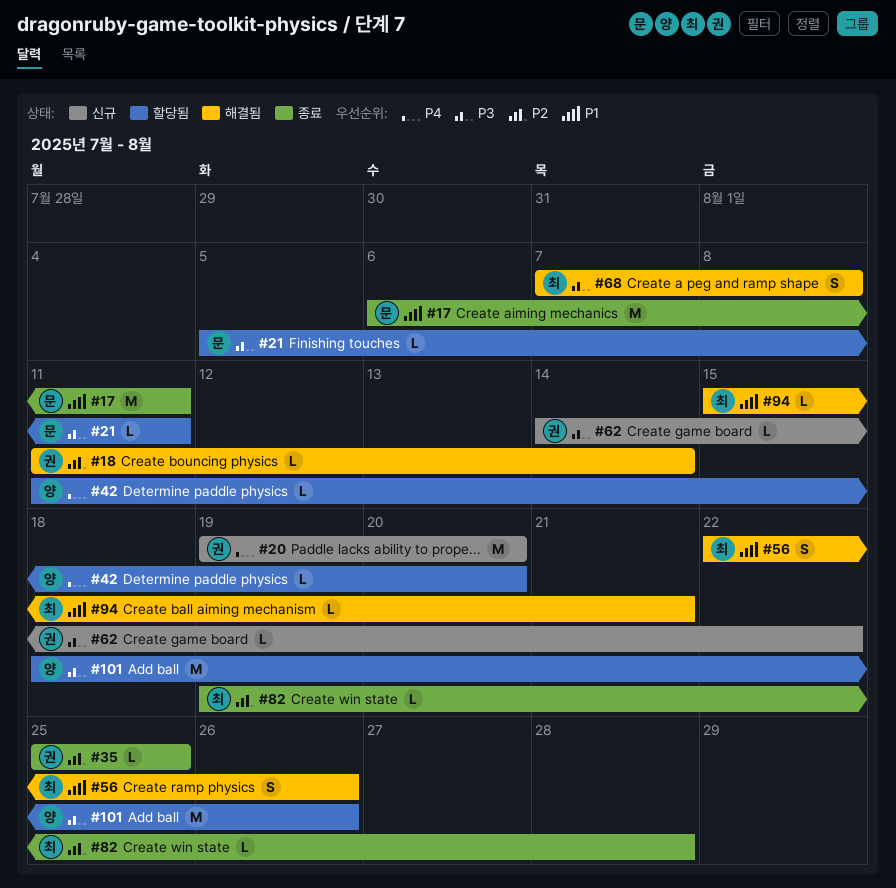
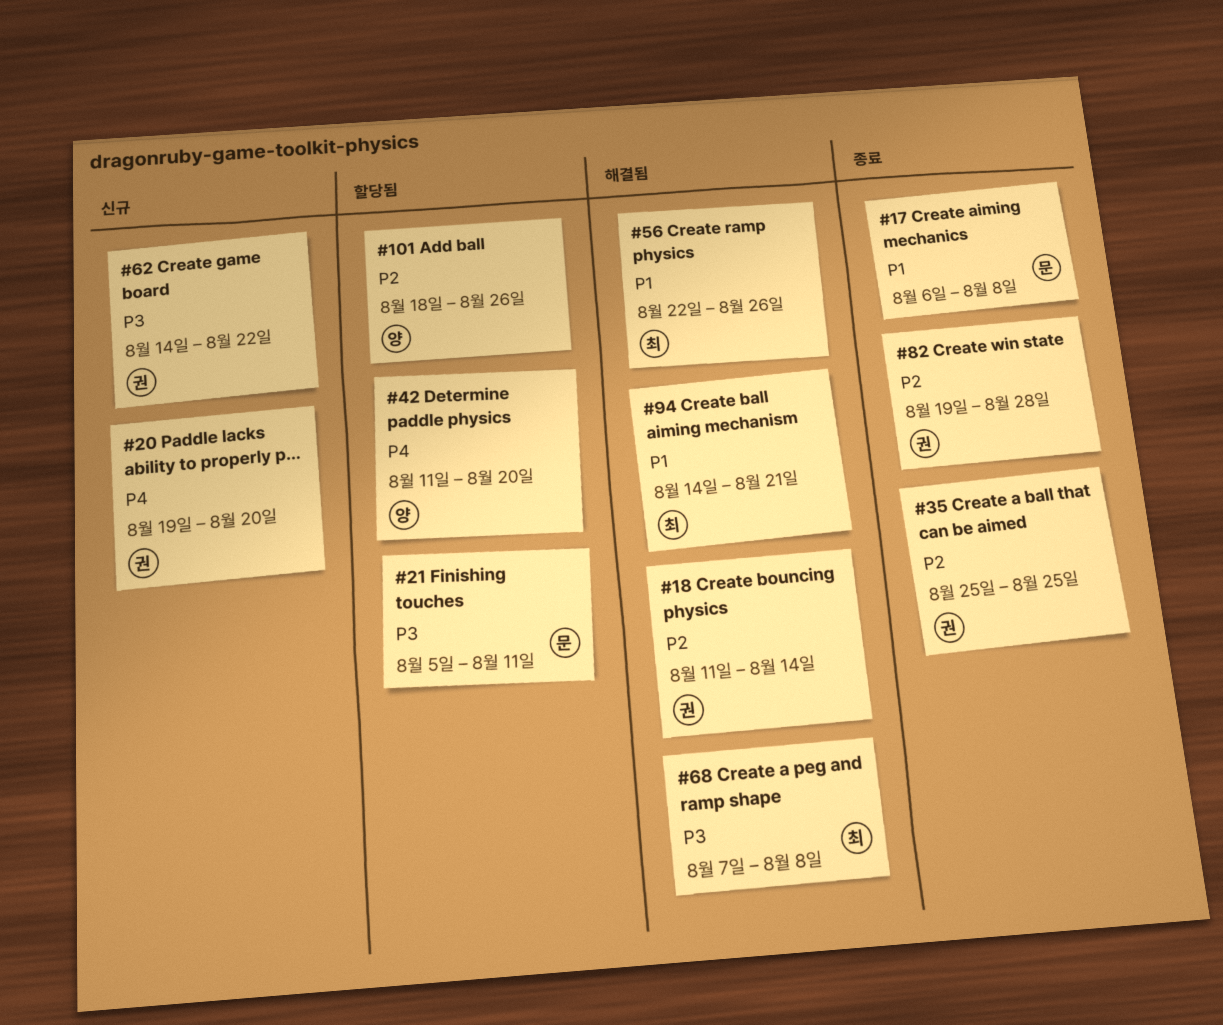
#17, due: Aug 11 -> Aug 8
#82, owner: 최 -> 권
#94, start: Aug 15 -> Aug 14
#101, priority: P3 -> P2

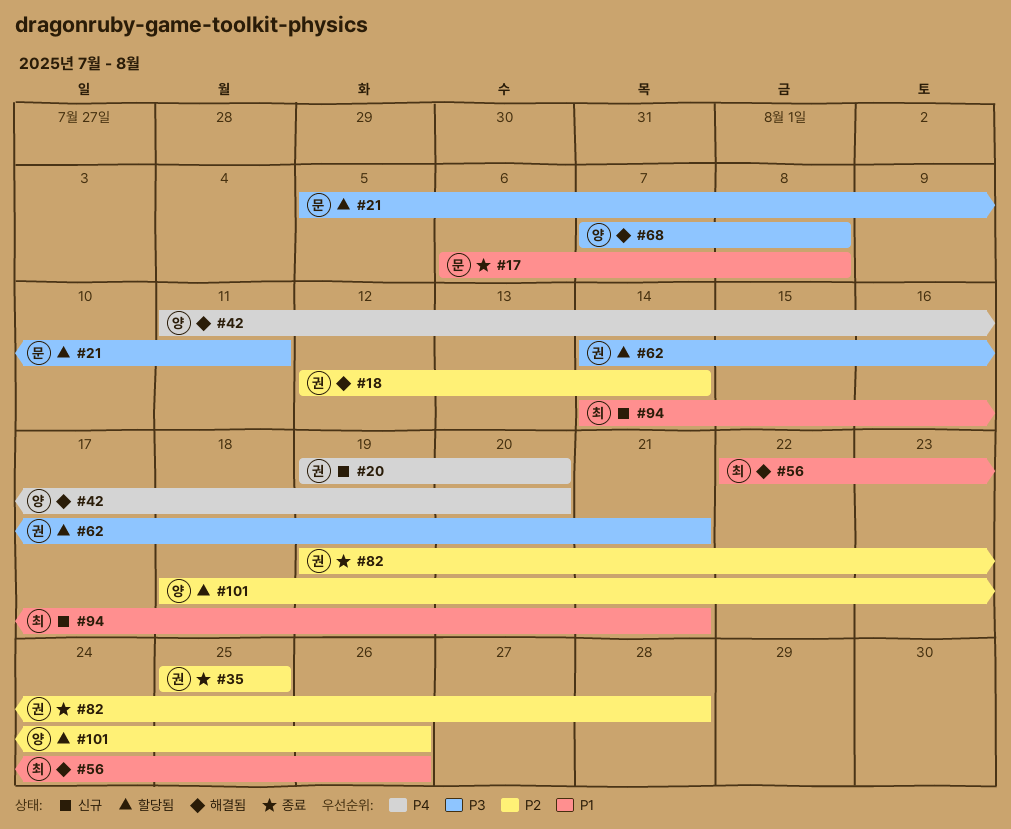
#18, start: Aug 11 -> Aug 12
#42, status: 할당됨 -> 해결됨
#62, status: 신규 -> 할당됨
#62, due: Aug 22 -> Aug 21
#68, owner: 최 -> 양
#94, status: 해결됨 -> 신규

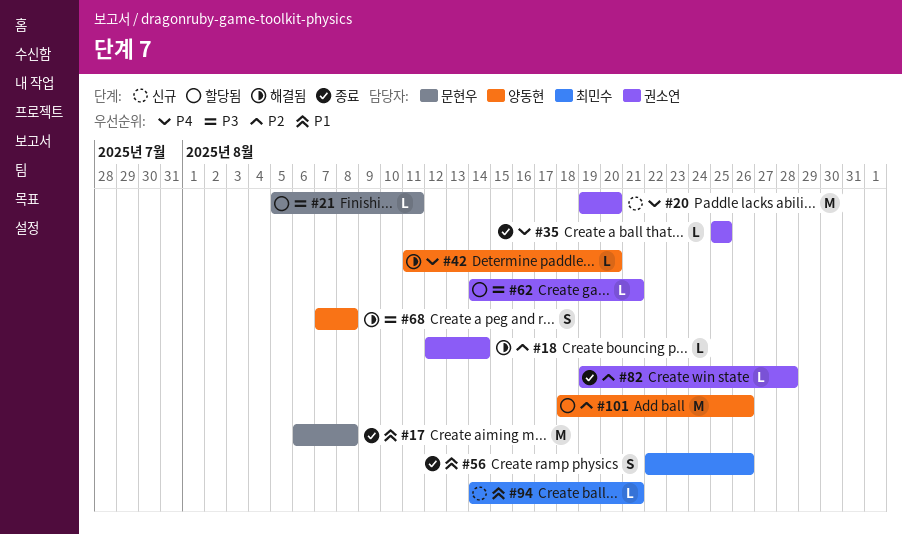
#35, priority: P2 -> P4
#56, status: 해결됨 -> 종료

